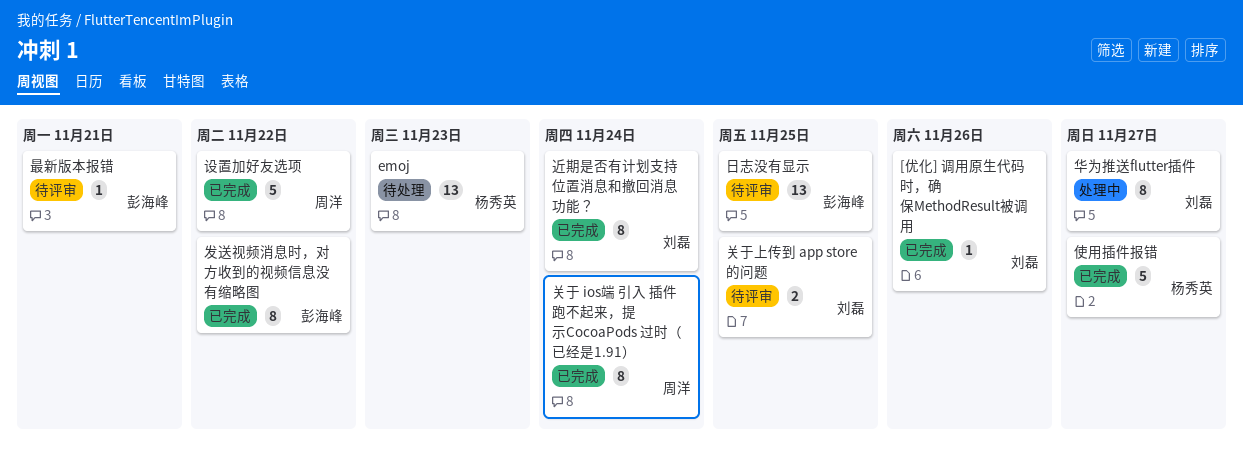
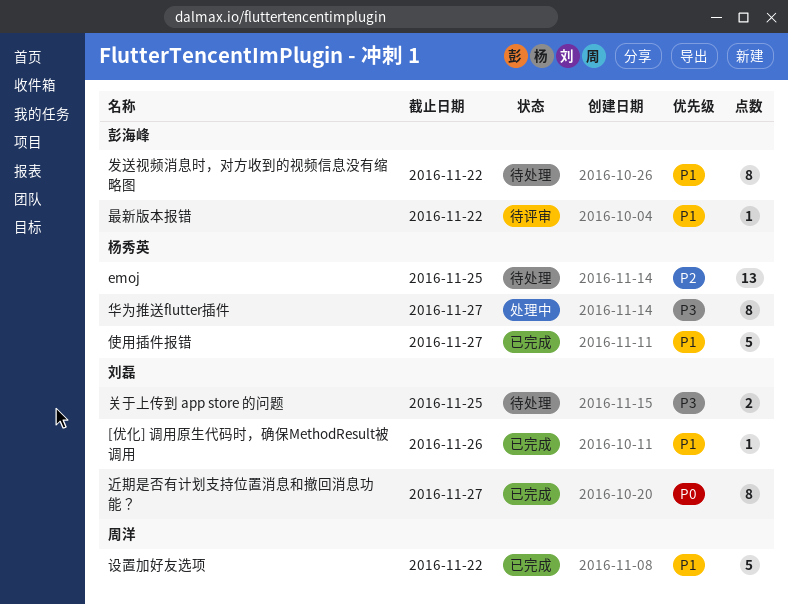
emoj, due: Nov 23 -> Nov 25
关于 ios端 引入 插件跑不起来，提示CocoaPods 过时（已经是1.91）: present -> none
关于上传到 app store 的问题, status: 待评审 -> 待处理
华为推送flutter插件, owner: 刘磊 -> 杨秀英
发送视频消息时，对方收到的视频信息没有缩略图, status: 已完成 -> 待处理
日志没有显示: present -> none
最新版本报错, due: Nov 21 -> Nov 22
近期是否有计划支持位置消息和撤回消息功能？, due: Nov 24 -> Nov 27

